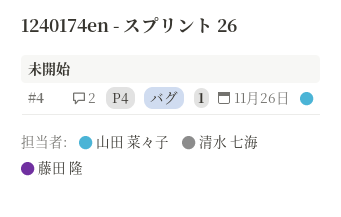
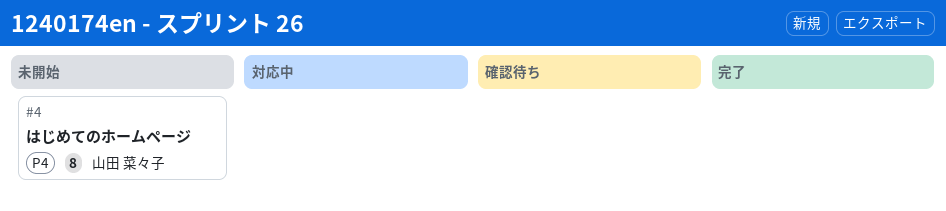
#4, estimate: 1 -> 8

